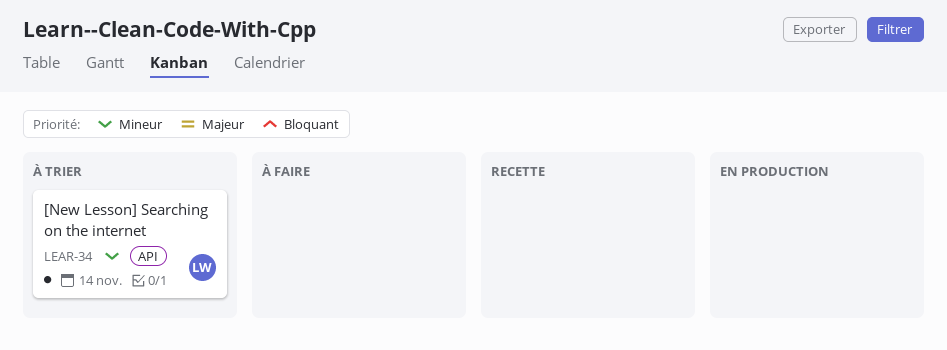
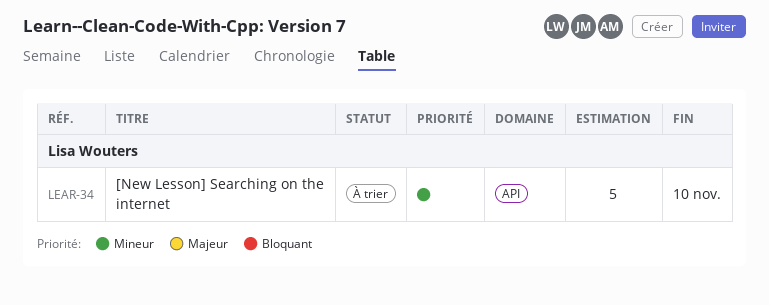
LEAR-34, estimate: 1 -> 5
LEAR-34, due: Nov 14 -> Nov 10

